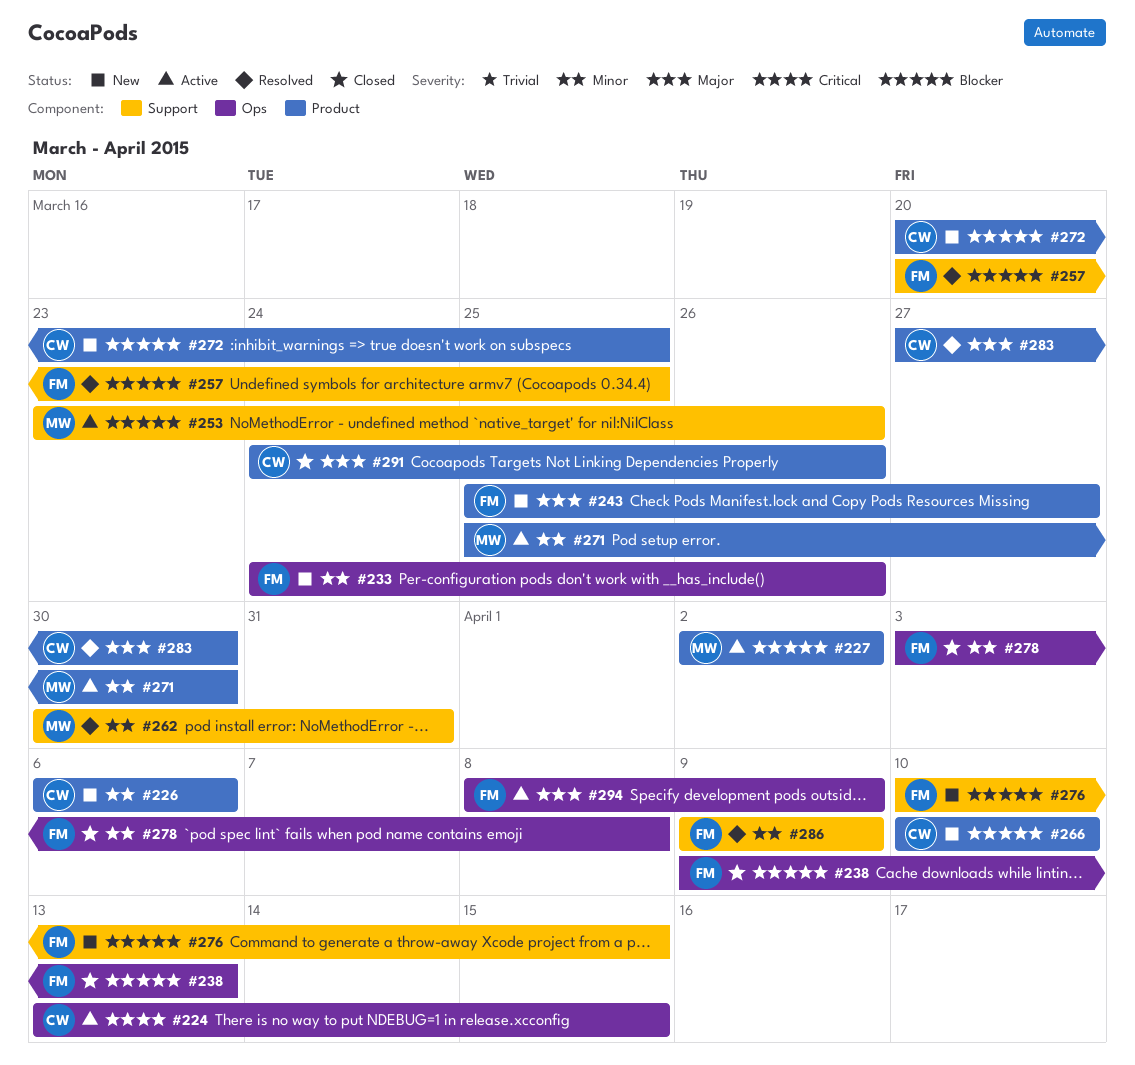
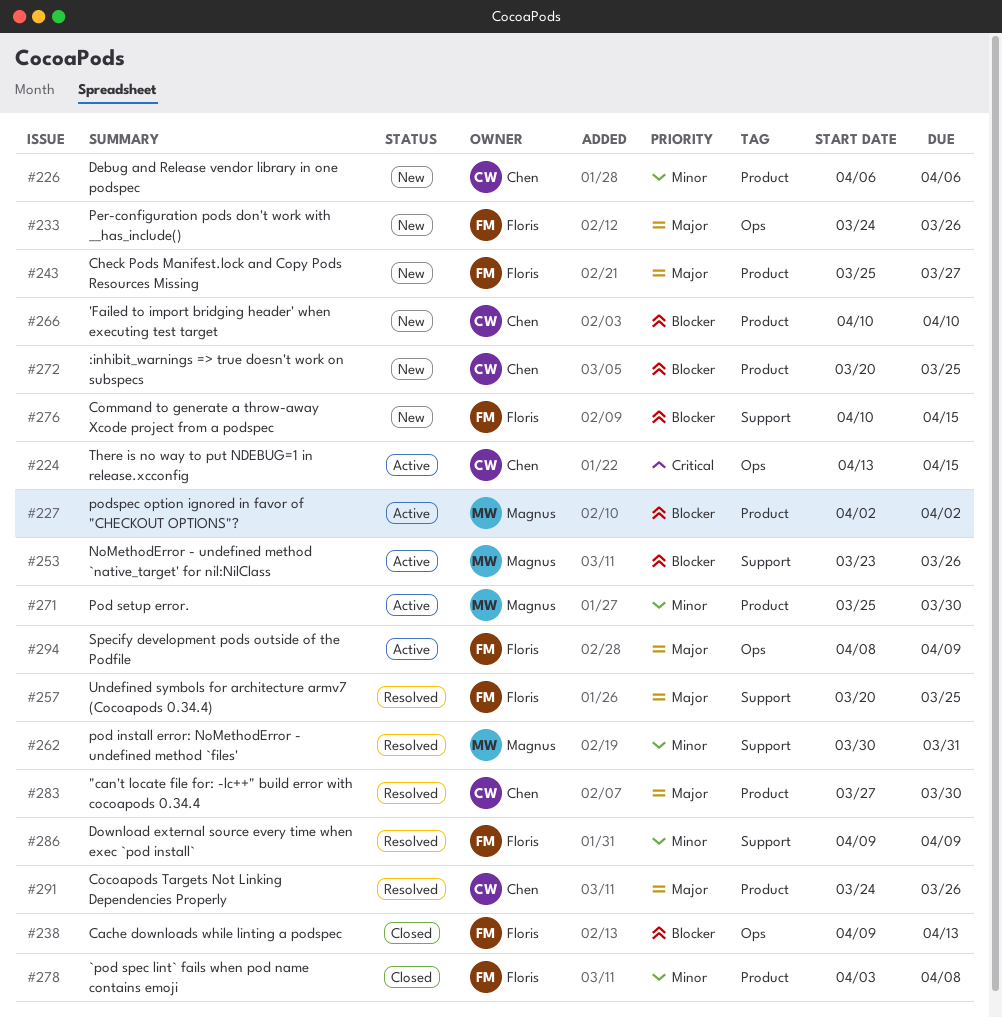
#233, priority: Minor -> Major
#257, priority: Blocker -> Major
#278, label: Ops -> Product
#291, status: Closed -> Resolved

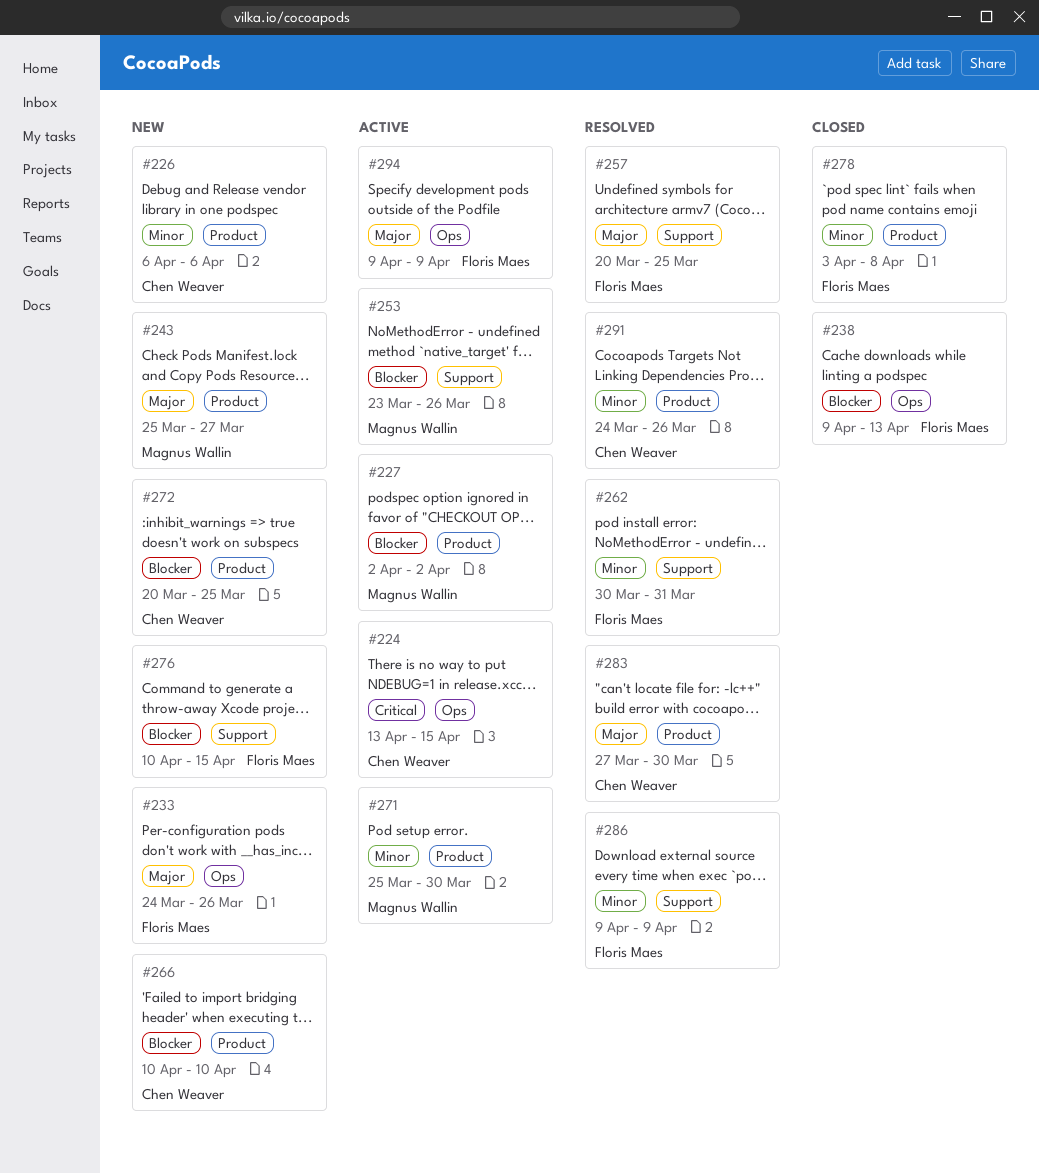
#243, owner: Floris Maes -> Magnus Wallin
#262, owner: Magnus Wallin -> Floris Maes
#291, priority: Major -> Minor
#294, start: Apr 8 -> Apr 9

